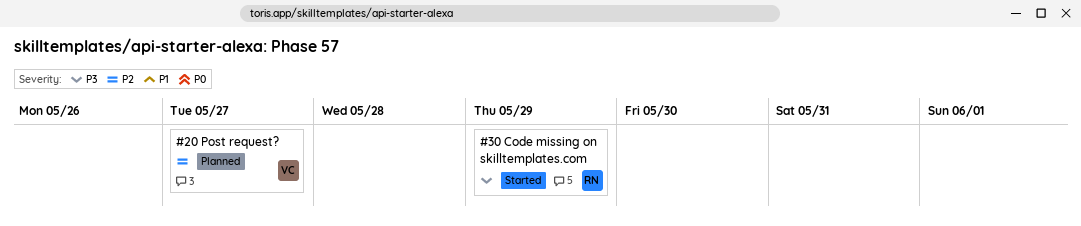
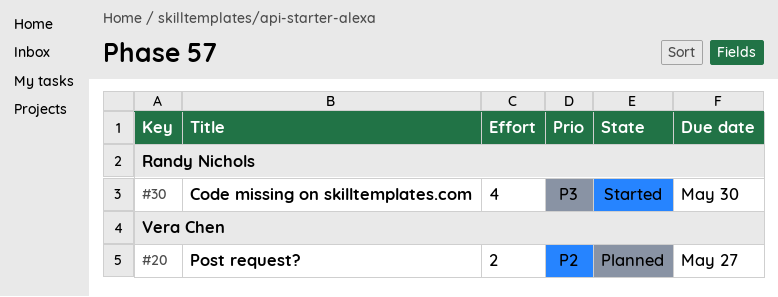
#30, due: May 29 -> May 30

